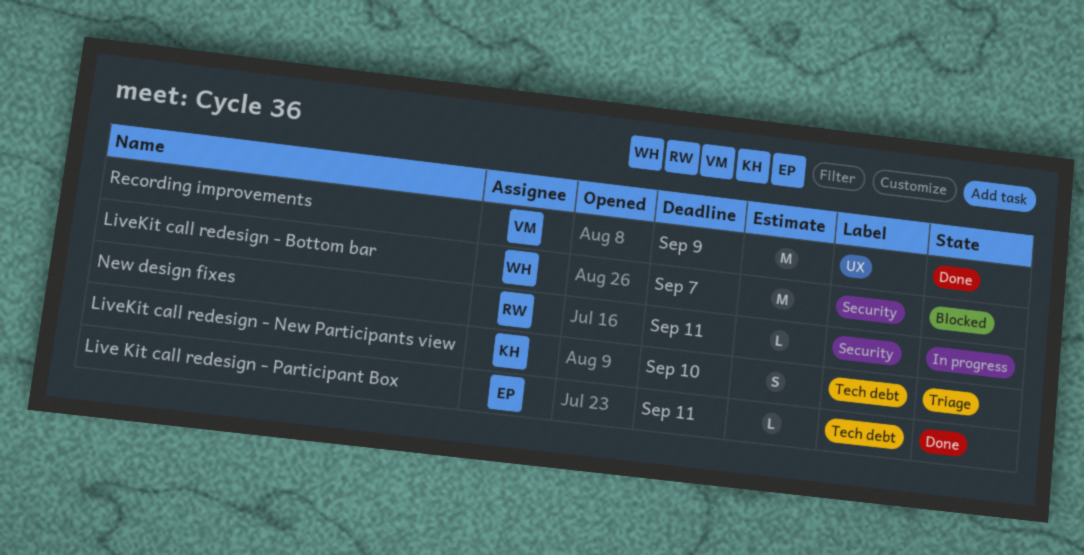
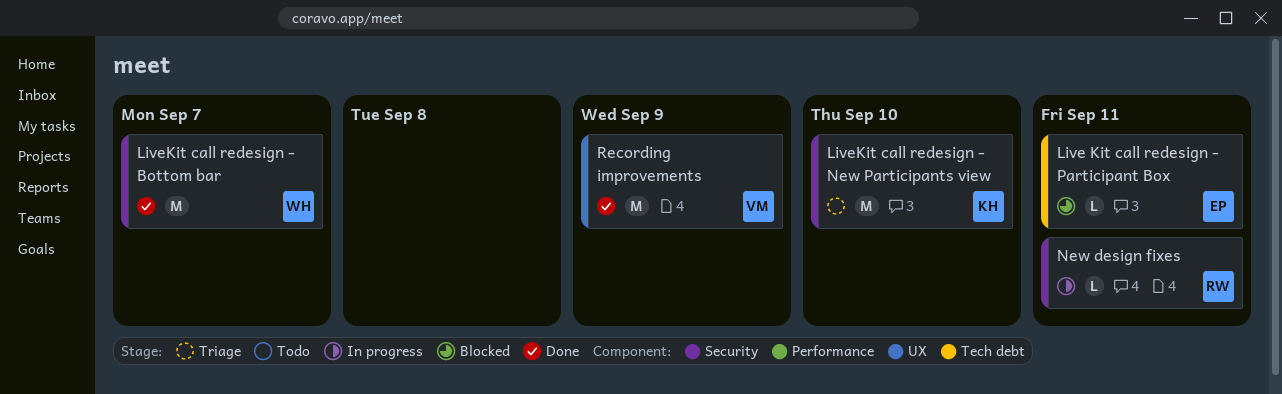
Live Kit call redesign - Participant Box, status: Done -> Blocked
LiveKit call redesign - Bottom bar, status: Blocked -> Done
LiveKit call redesign - New Participants view, label: Tech debt -> Security
LiveKit call redesign - New Participants view, estimate: S -> M

